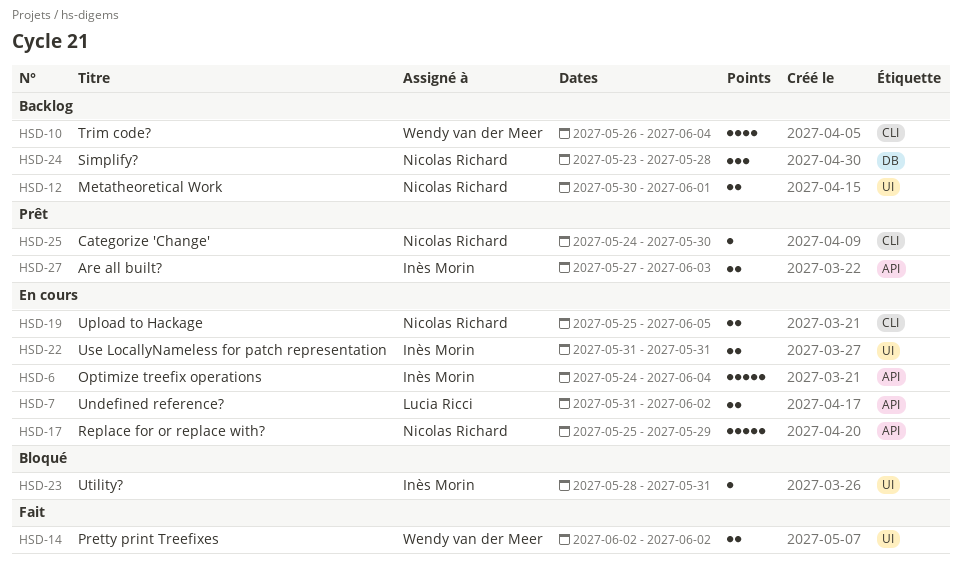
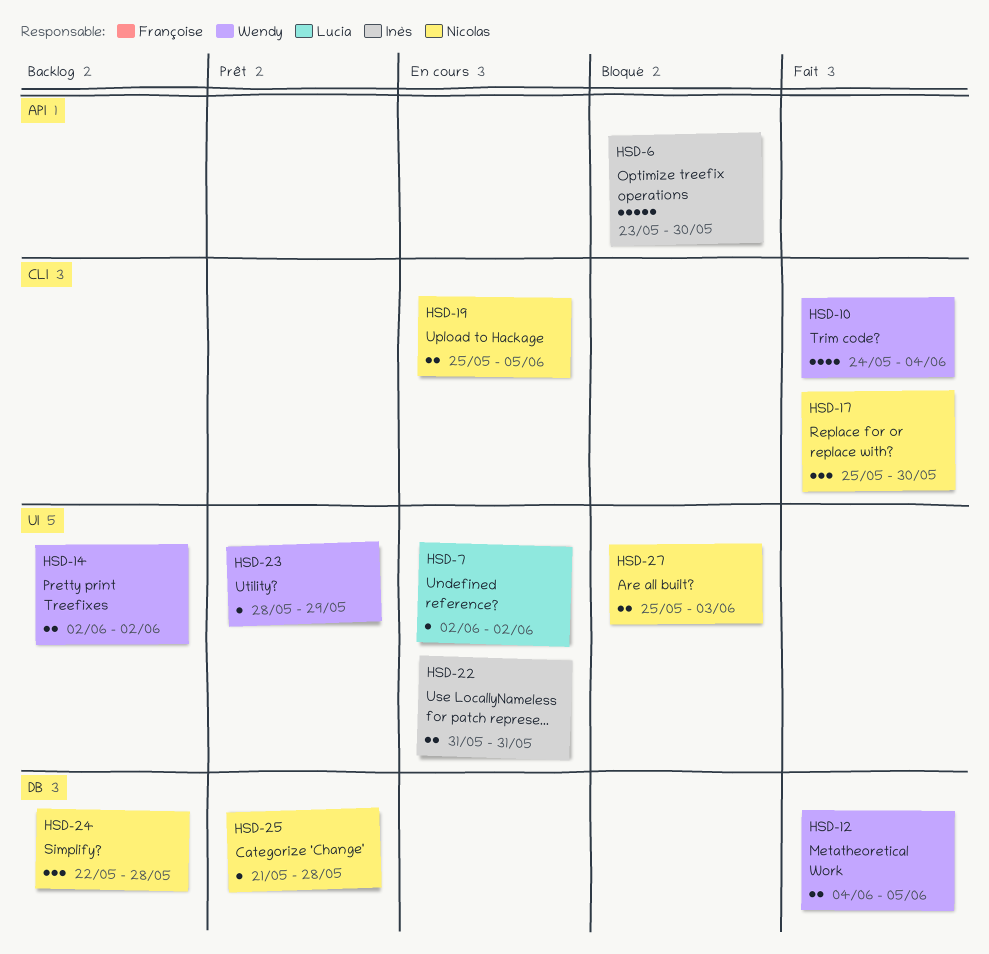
HSD-6, status: En cours -> Bloqué
HSD-6, start: May 24 -> May 23
HSD-6, due: Jun 4 -> May 30
HSD-7, label: API -> UI
HSD-7, estimate: 2 -> 1
HSD-7, start: May 31 -> Jun 2
HSD-10, status: Backlog -> Fait
HSD-10, start: May 26 -> May 24
HSD-12, status: Backlog -> Fait
HSD-12, owner: Nicolas Richard -> Wendy van der Meer
HSD-12, label: UI -> DB
HSD-12, start: May 30 -> Jun 4
HSD-12, due: Jun 1 -> Jun 5
HSD-14, status: Fait -> Backlog
HSD-17, status: En cours -> Fait
HSD-17, label: API -> CLI
HSD-17, estimate: 5 -> 3
HSD-17, due: May 29 -> May 30
HSD-23, status: Bloqué -> Prêt
HSD-23, owner: Inès Morin -> Wendy van der Meer
HSD-23, due: May 31 -> May 29
HSD-24, start: May 23 -> May 22
HSD-25, label: CLI -> DB
HSD-25, start: May 24 -> May 21
HSD-25, due: May 30 -> May 28
HSD-27, status: Prêt -> Bloqué
HSD-27, owner: Inès Morin -> Nicolas Richard
HSD-27, label: API -> UI
HSD-27, start: May 27 -> May 25

